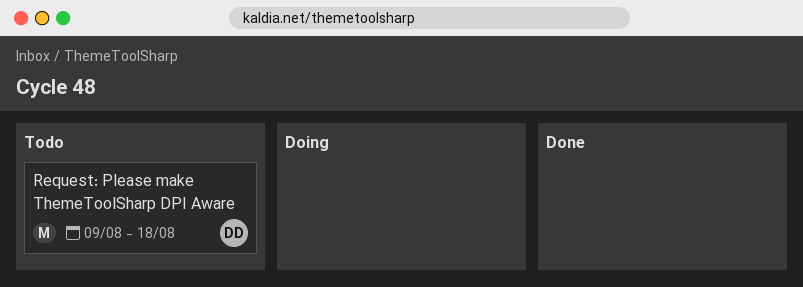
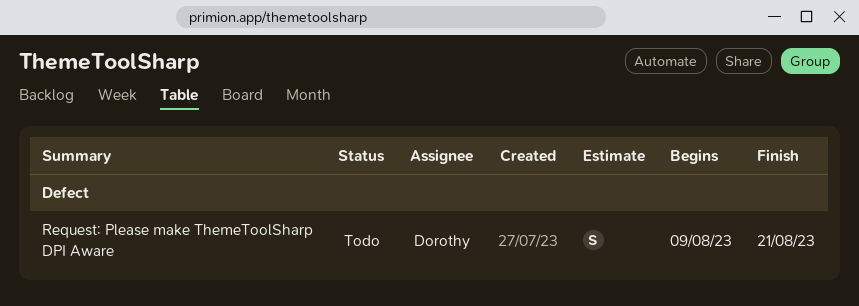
Request: Please make ThemeToolSharp DPI Aware, estimate: M -> S
Request: Please make ThemeToolSharp DPI Aware, due: Aug 18 -> Aug 21

